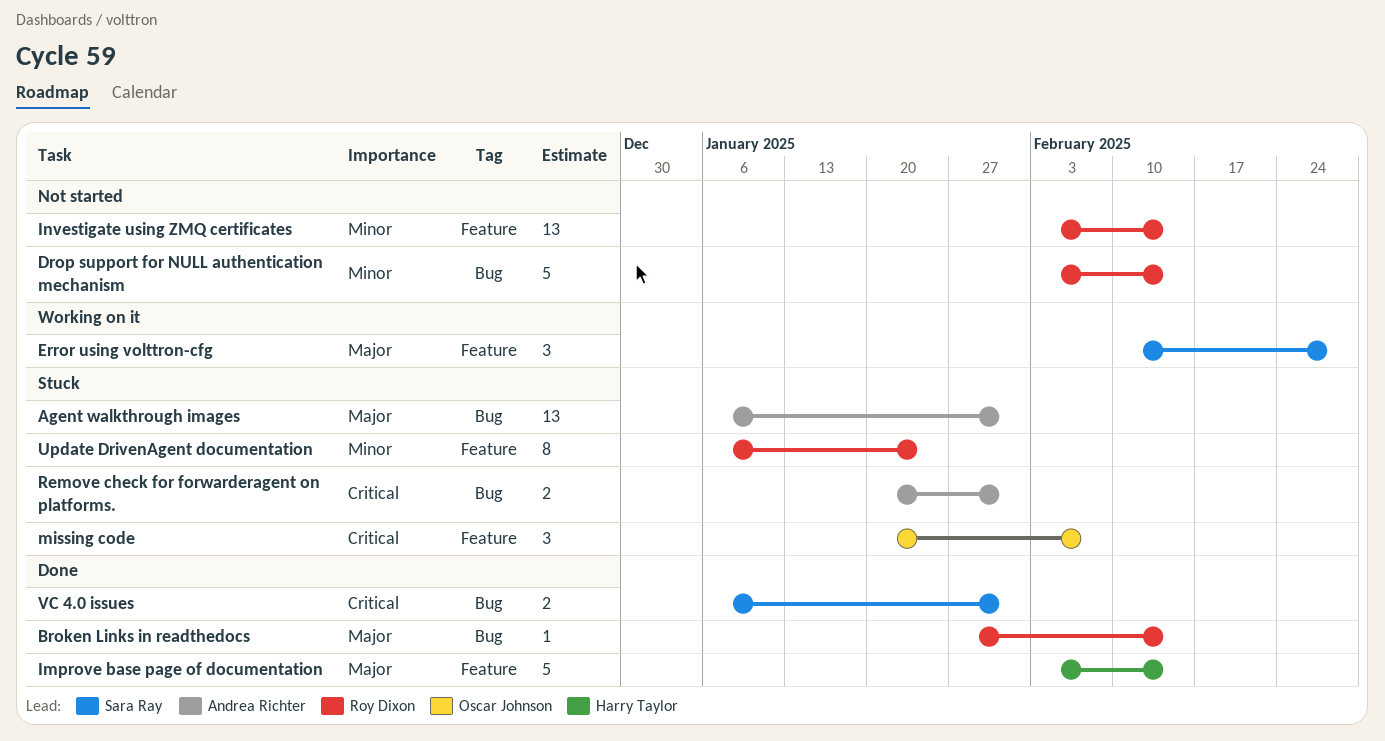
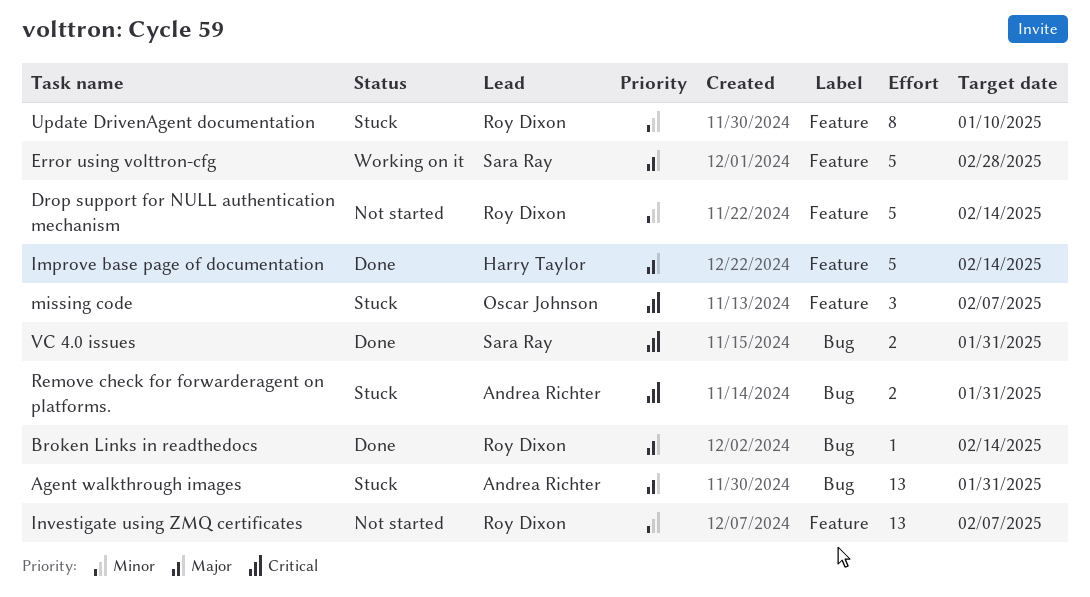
Drop support for NULL authentication mechanism, label: Bug -> Feature
Error using volttron-cfg, estimate: 3 -> 5
Investigate using ZMQ certificates, due: Feb 14 -> Feb 7
Update DrivenAgent documentation, due: Jan 24 -> Jan 10

